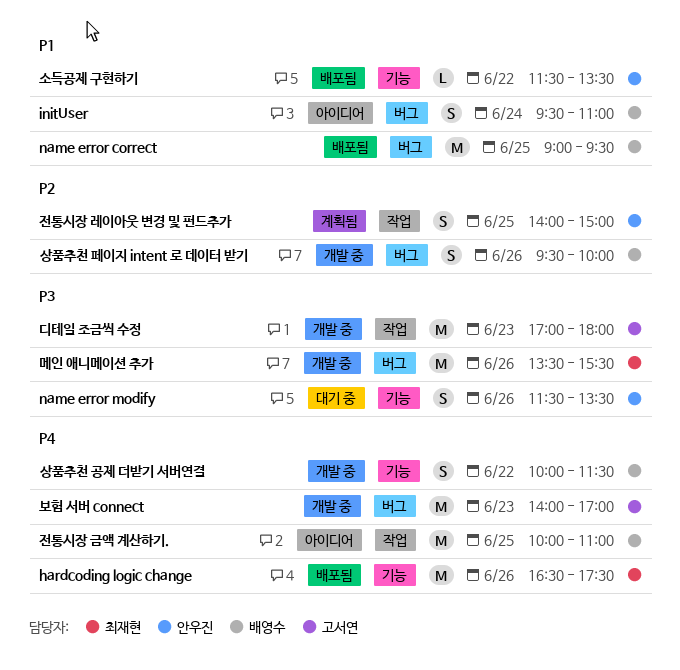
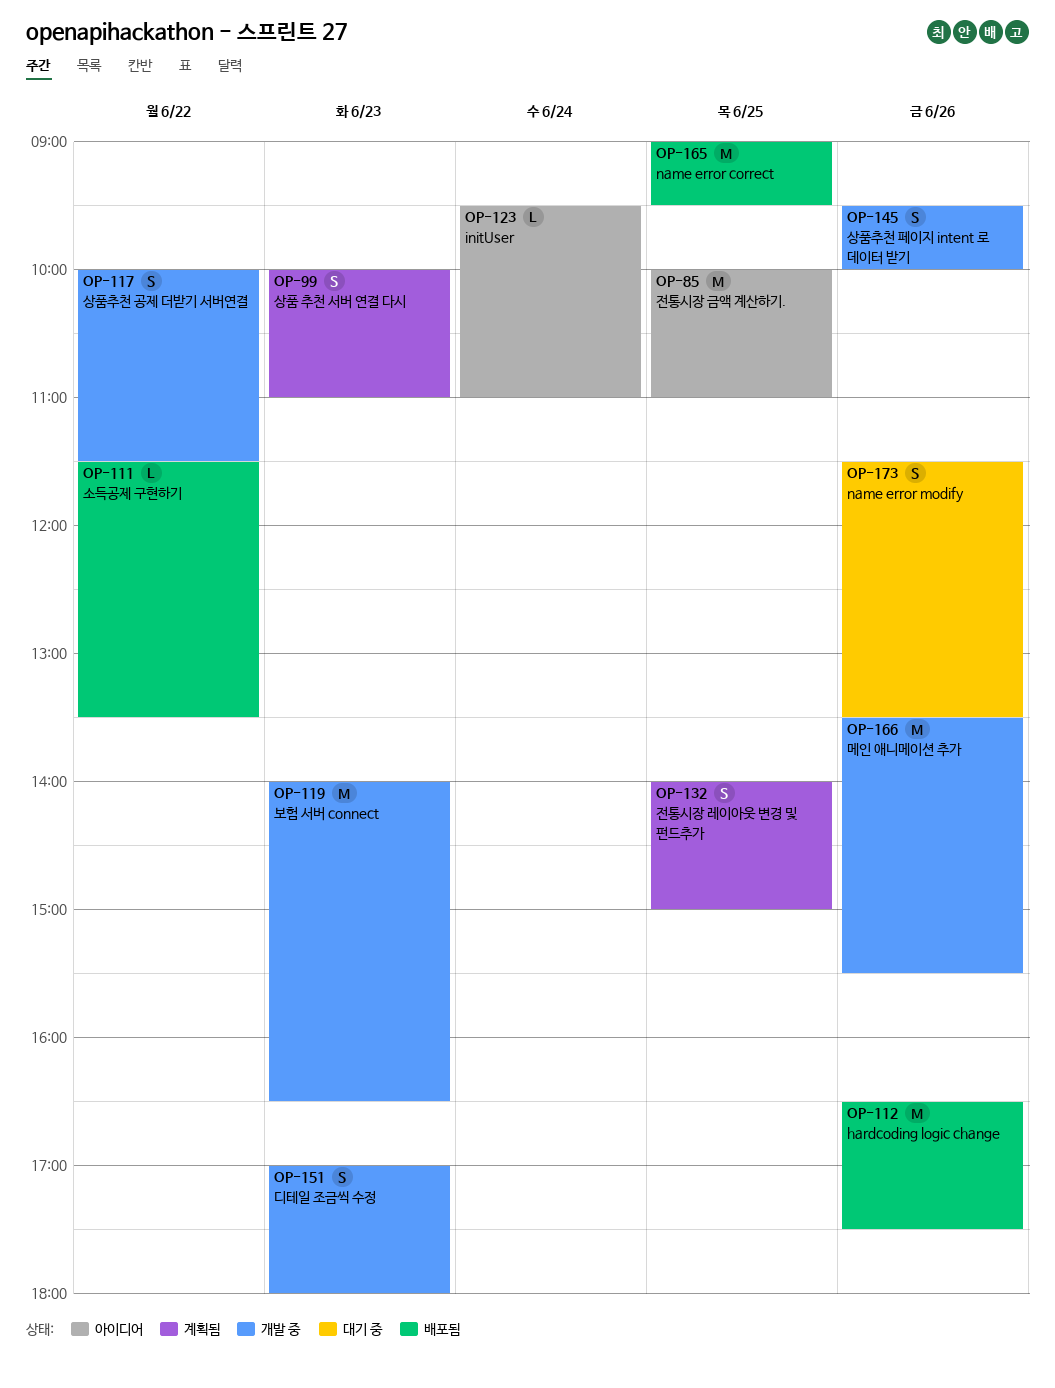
initUser, estimate: S -> L
디테일 조금씩 수정, estimate: M -> S
보험 서버 connect, ends: 17:00 -> 16:30
상품 추천 서버 연결 다시: none -> present

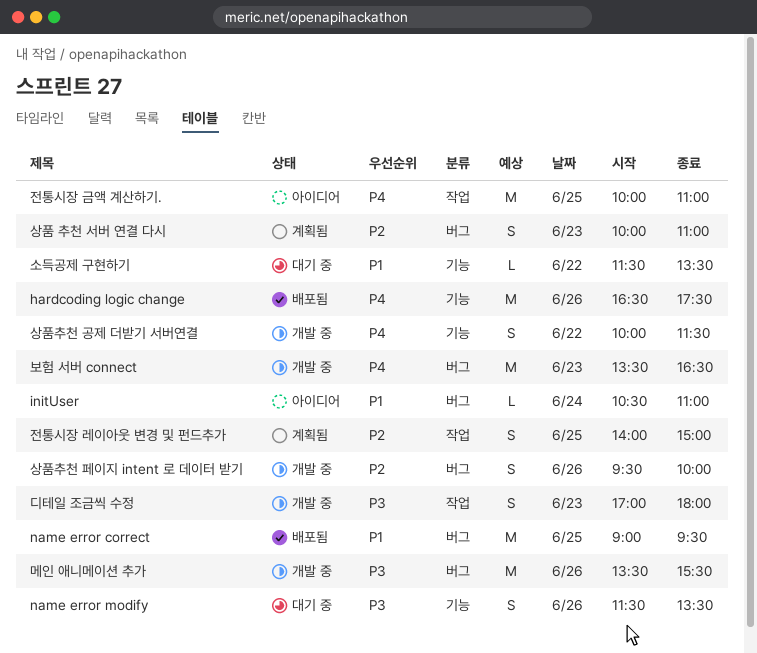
initUser, begins: 09:30 -> 10:30
보험 서버 connect, begins: 14:00 -> 13:30
소득공제 구현하기, status: 배포됨 -> 대기 중

